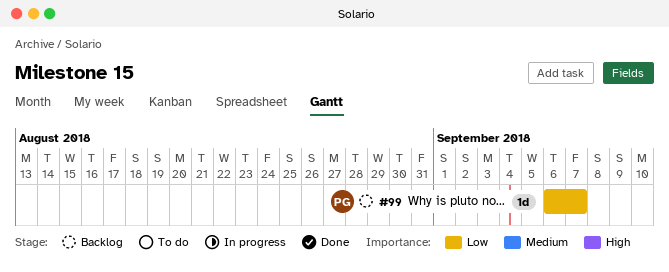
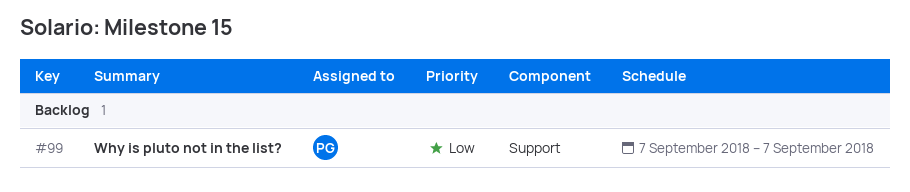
#99, start: Sep 6 -> Sep 7

